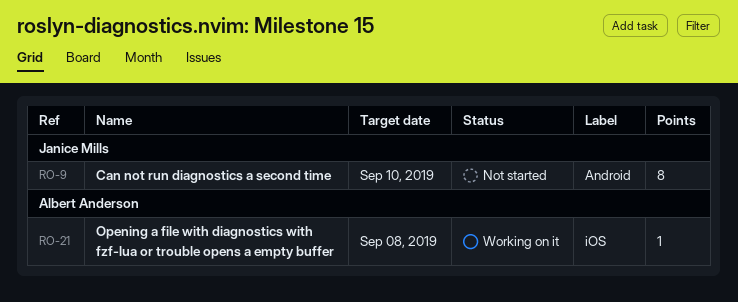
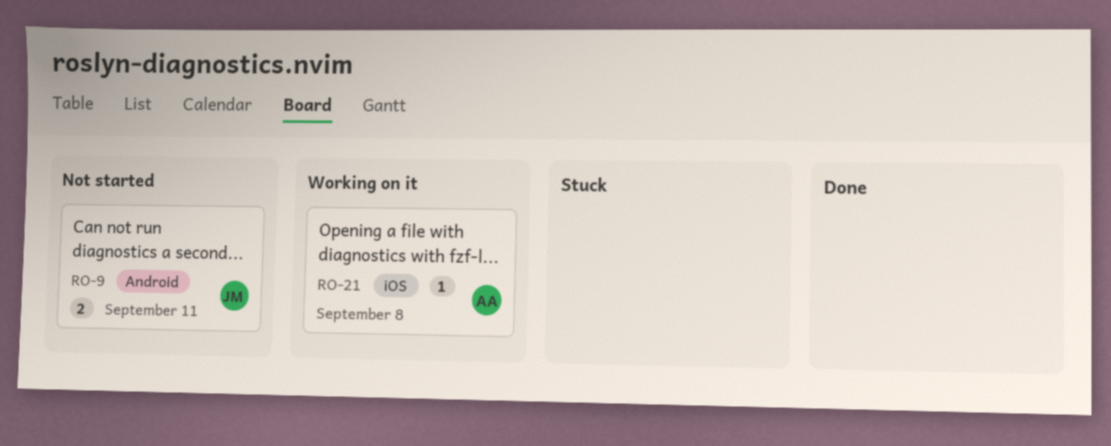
RO-9, estimate: 8 -> 2
RO-9, due: Sep 10 -> Sep 11

